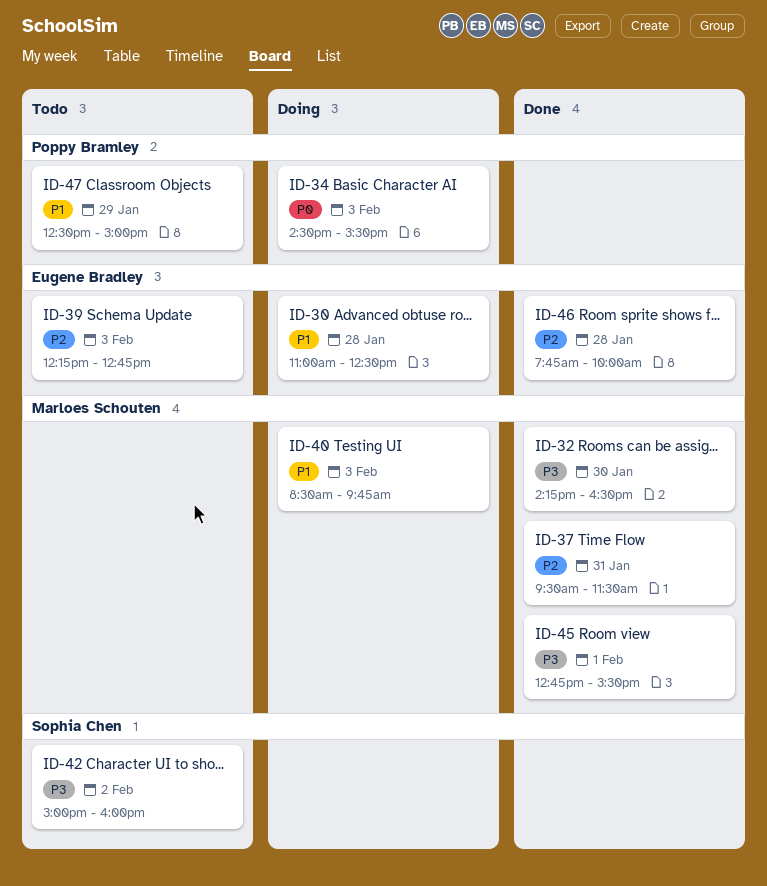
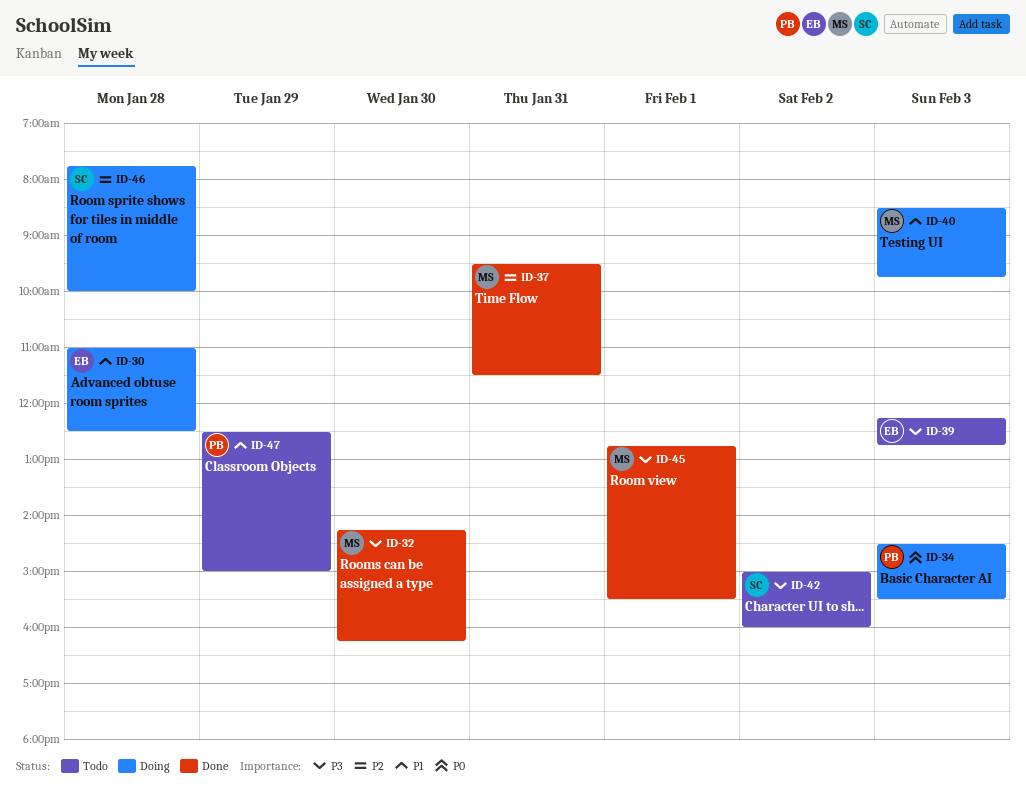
ID-32, ends: 16:30 -> 16:15
ID-39, priority: P2 -> P3
ID-46, status: Done -> Doing
ID-46, owner: Eugene Bradley -> Sophia Chen

